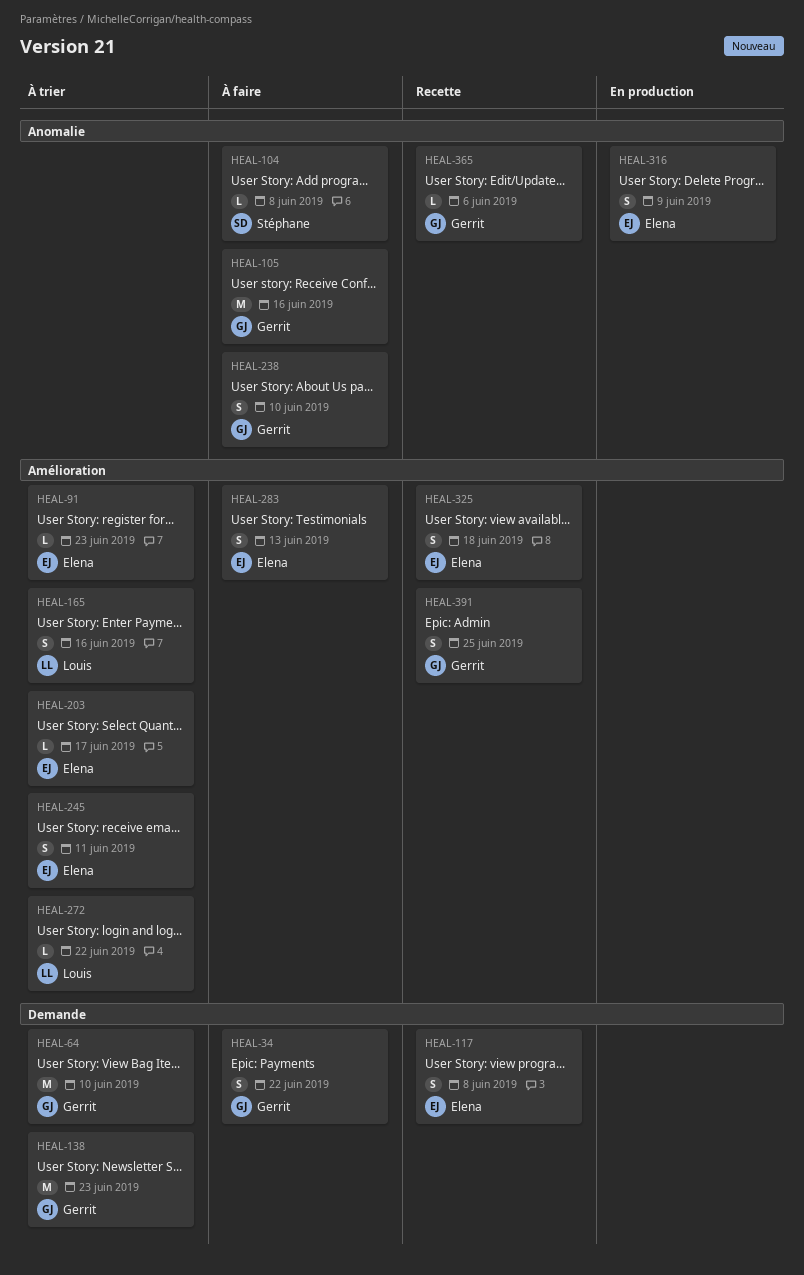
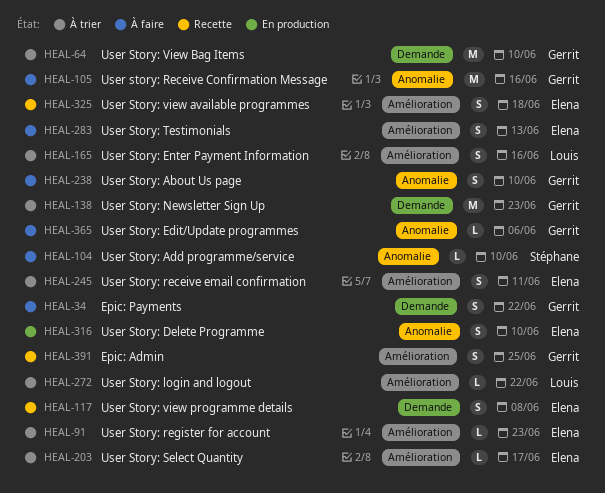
HEAL-104, due: Jun 8 -> Jun 10
HEAL-316, due: Jun 9 -> Jun 10
HEAL-365, status: Recette -> À faire

